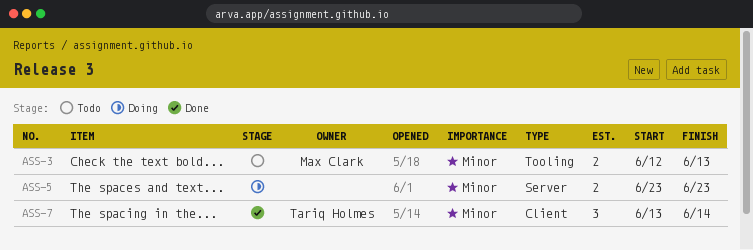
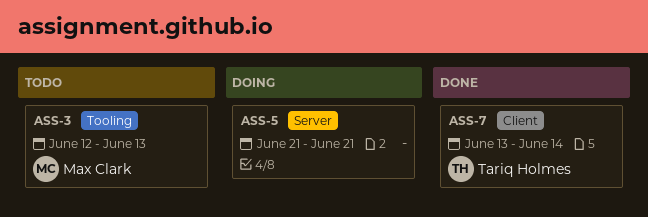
ASS-5, start: Jun 23 -> Jun 21
ASS-5, due: Jun 23 -> Jun 21

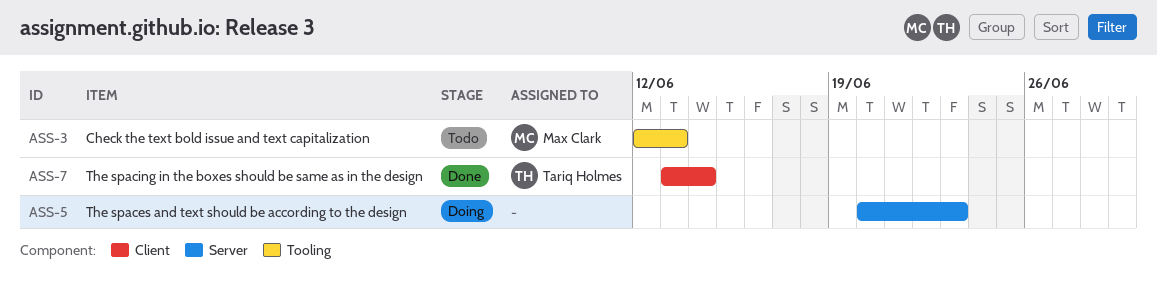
ASS-5, start: Jun 21 -> Jun 20
ASS-5, due: Jun 21 -> Jun 23

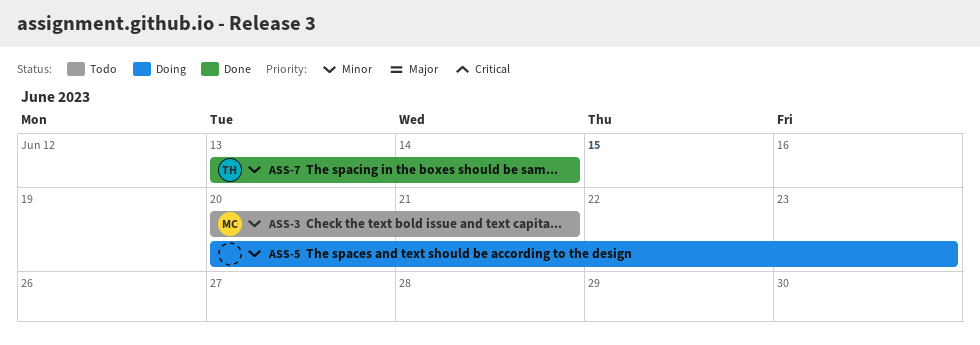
ASS-3, start: Jun 12 -> Jun 20
ASS-3, due: Jun 13 -> Jun 21

